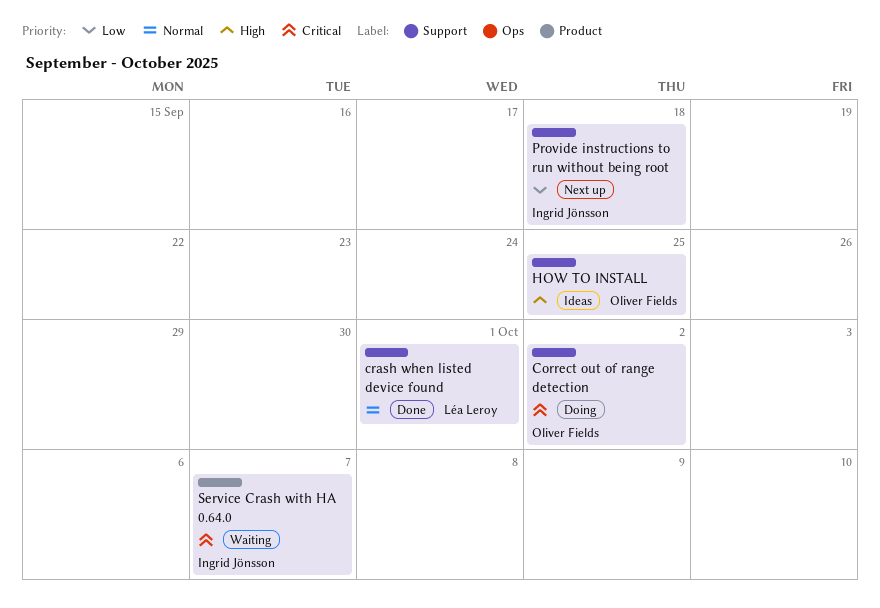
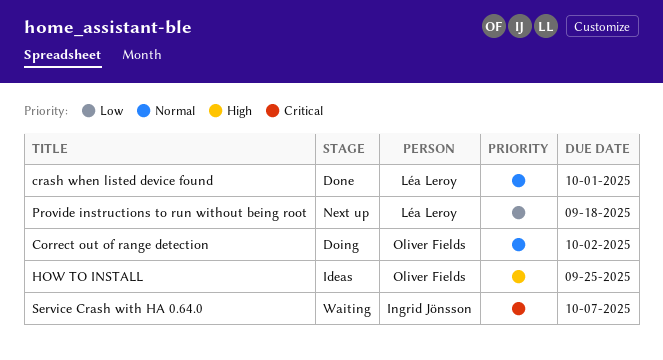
Correct out of range detection, priority: Critical -> Normal
Provide instructions to run without being root, owner: Ingrid Jönsson -> Léa Leroy

